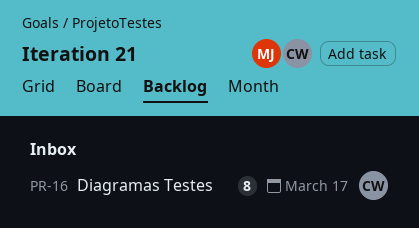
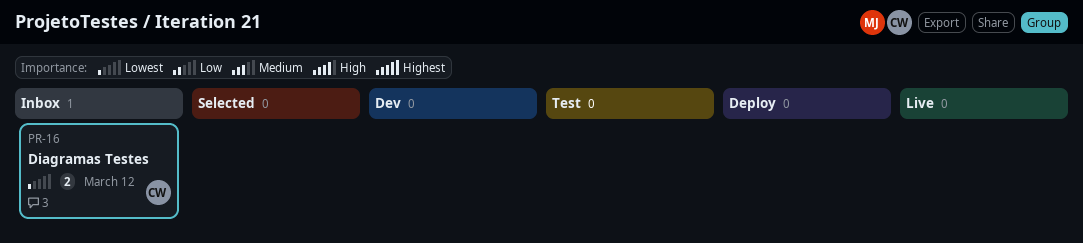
PR-16, estimate: 8 -> 2
PR-16, due: Mar 17 -> Mar 12

